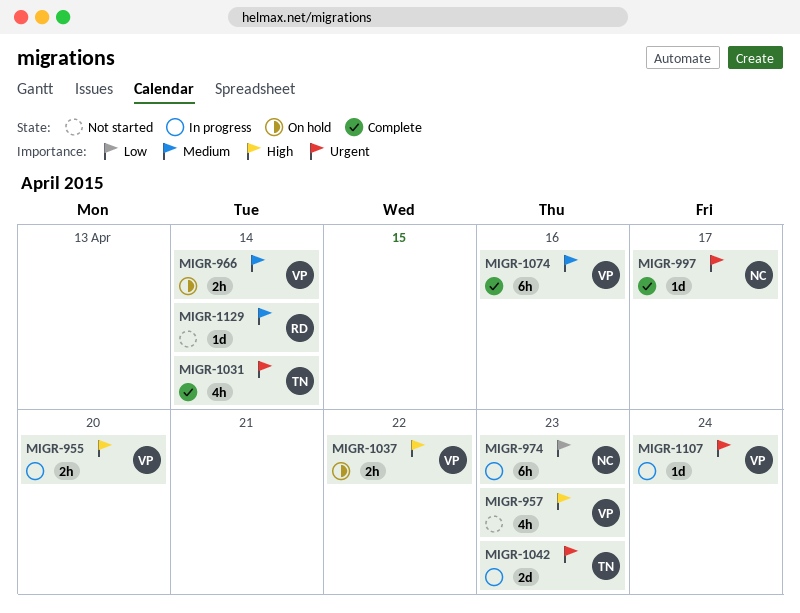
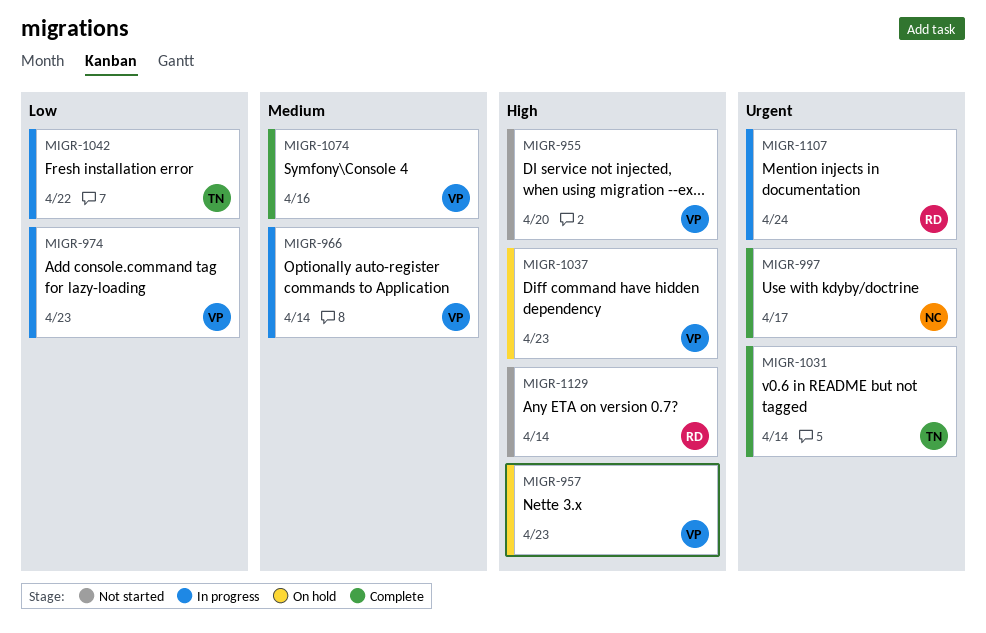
MIGR-955, status: In progress -> Not started
MIGR-957, status: Not started -> On hold
MIGR-966, status: On hold -> In progress
MIGR-974, owner: NC -> VP
MIGR-1037, due: Apr 22 -> Apr 23
MIGR-1042, priority: Urgent -> Low
MIGR-1042, due: Apr 23 -> Apr 22
MIGR-1107, owner: VP -> RD
MIGR-1129, priority: Medium -> High

